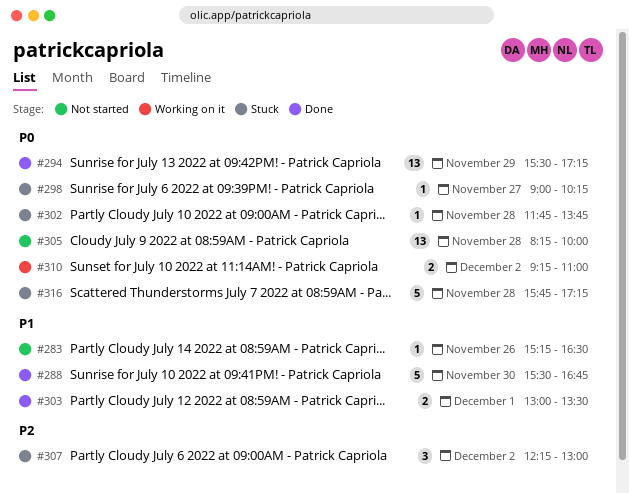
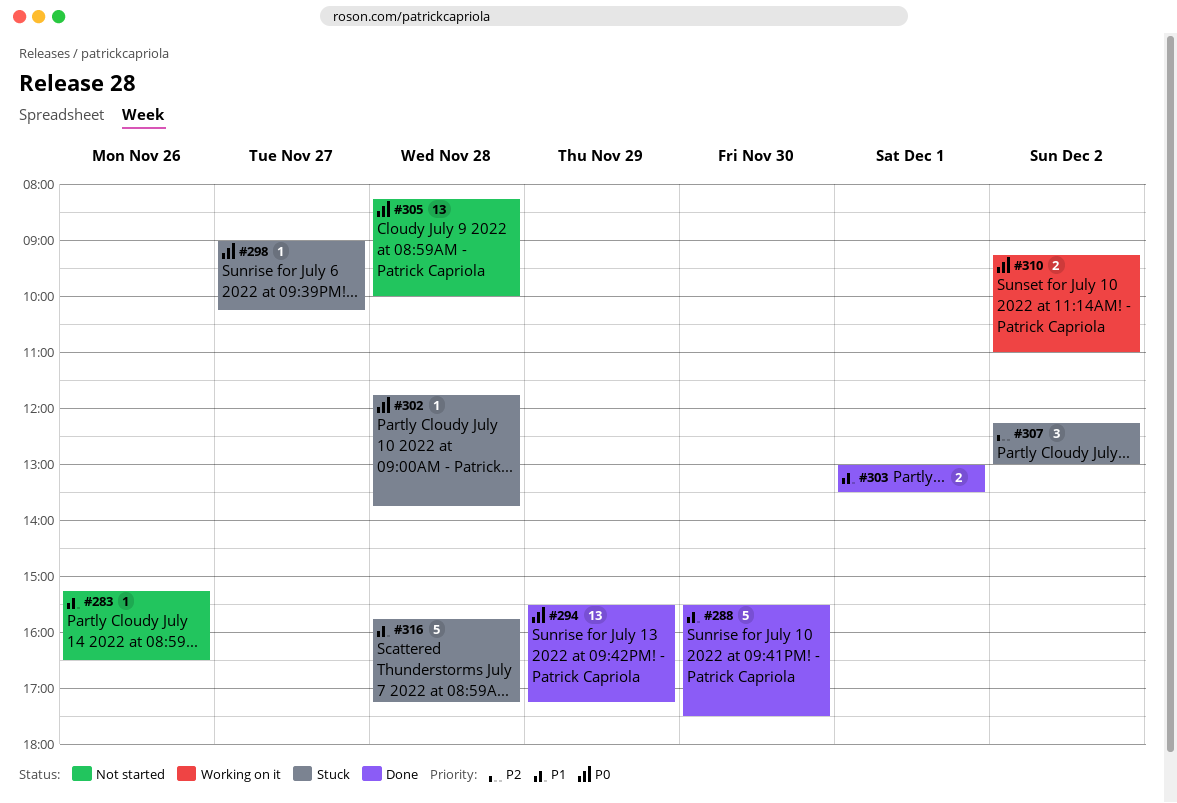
#288, ends: 16:45 -> 17:30
#316, priority: P0 -> P1

